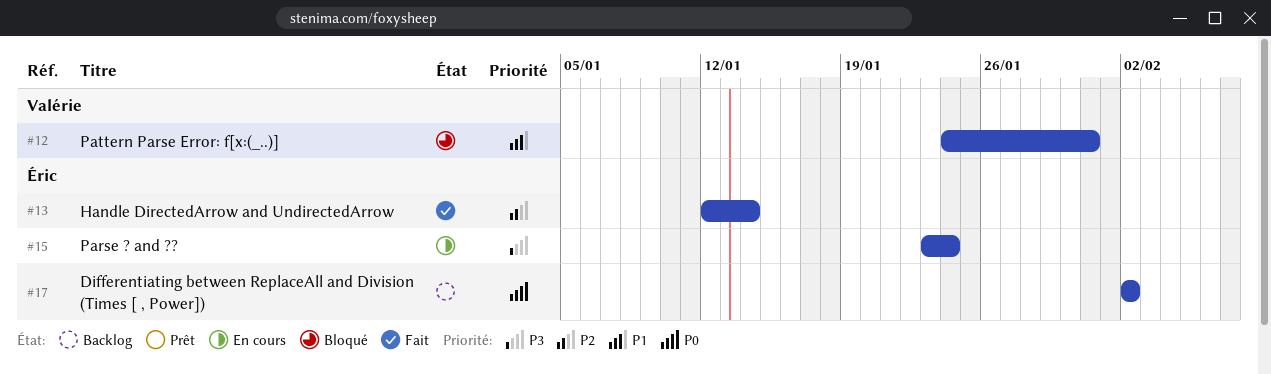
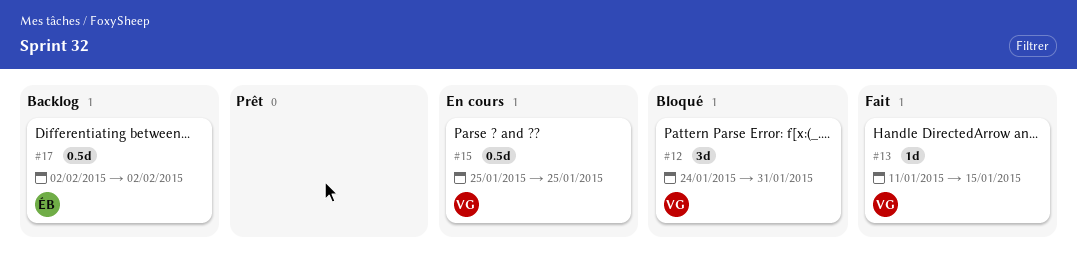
#13, owner: Éric -> Valérie
#13, start: Jan 12 -> Jan 11
#13, due: Jan 14 -> Jan 15
#15, owner: Éric -> Valérie
#15, start: Jan 23 -> Jan 25
#15, due: Jan 24 -> Jan 25

